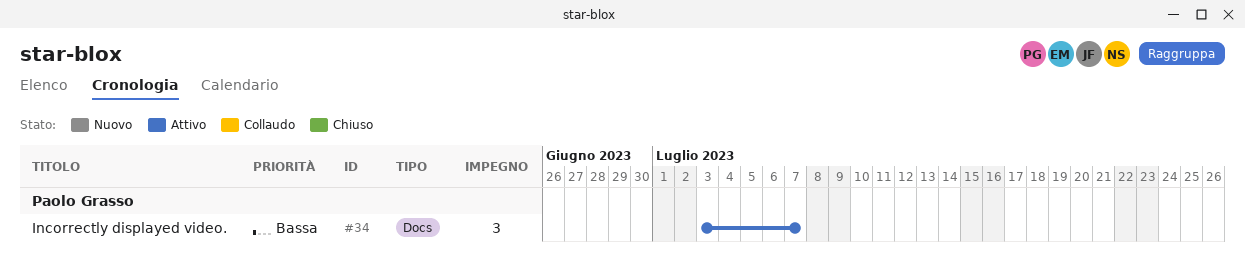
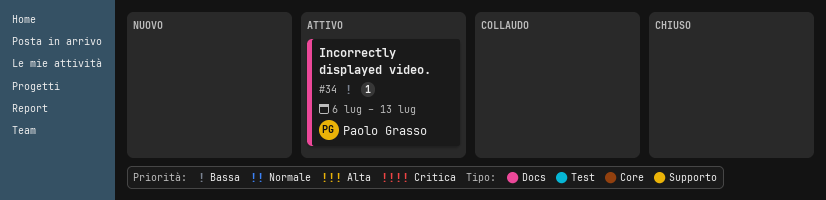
#34, estimate: 3 -> 1
#34, start: Jul 3 -> Jul 6
#34, due: Jul 7 -> Jul 13

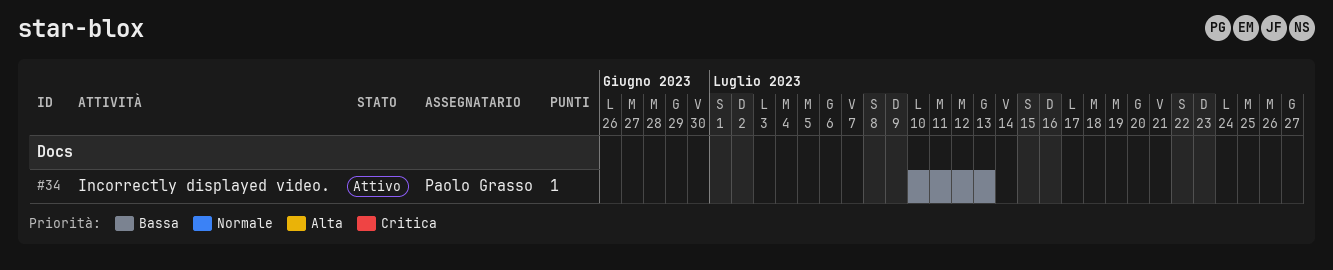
#34, start: Jul 6 -> Jul 10

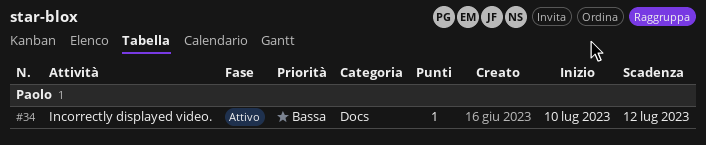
#34, due: Jul 13 -> Jul 12

